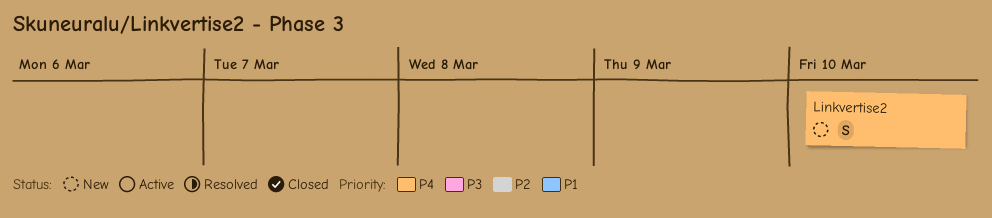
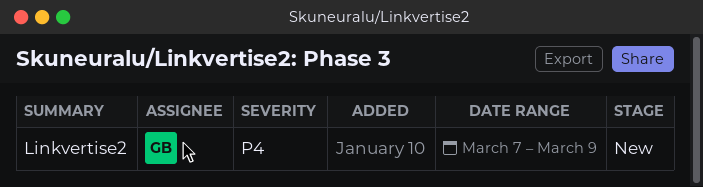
Linkvertise2, due: Mar 10 -> Mar 9

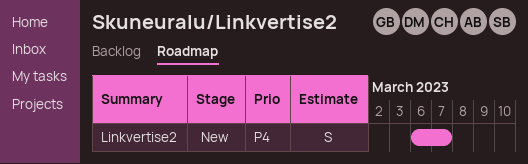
Linkvertise2, start: Mar 7 -> Mar 6
Linkvertise2, due: Mar 9 -> Mar 7

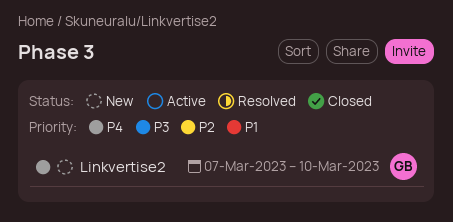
Linkvertise2, start: Mar 6 -> Mar 7
Linkvertise2, due: Mar 7 -> Mar 10

